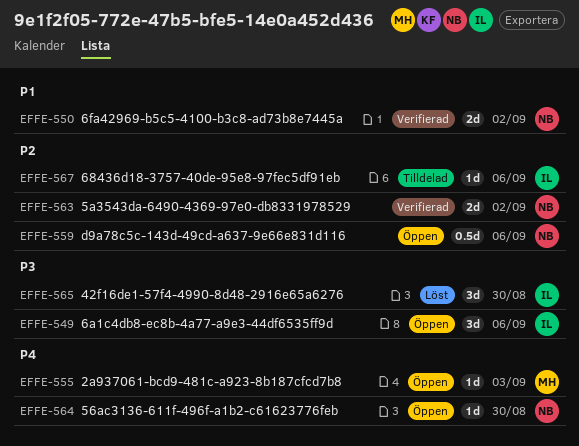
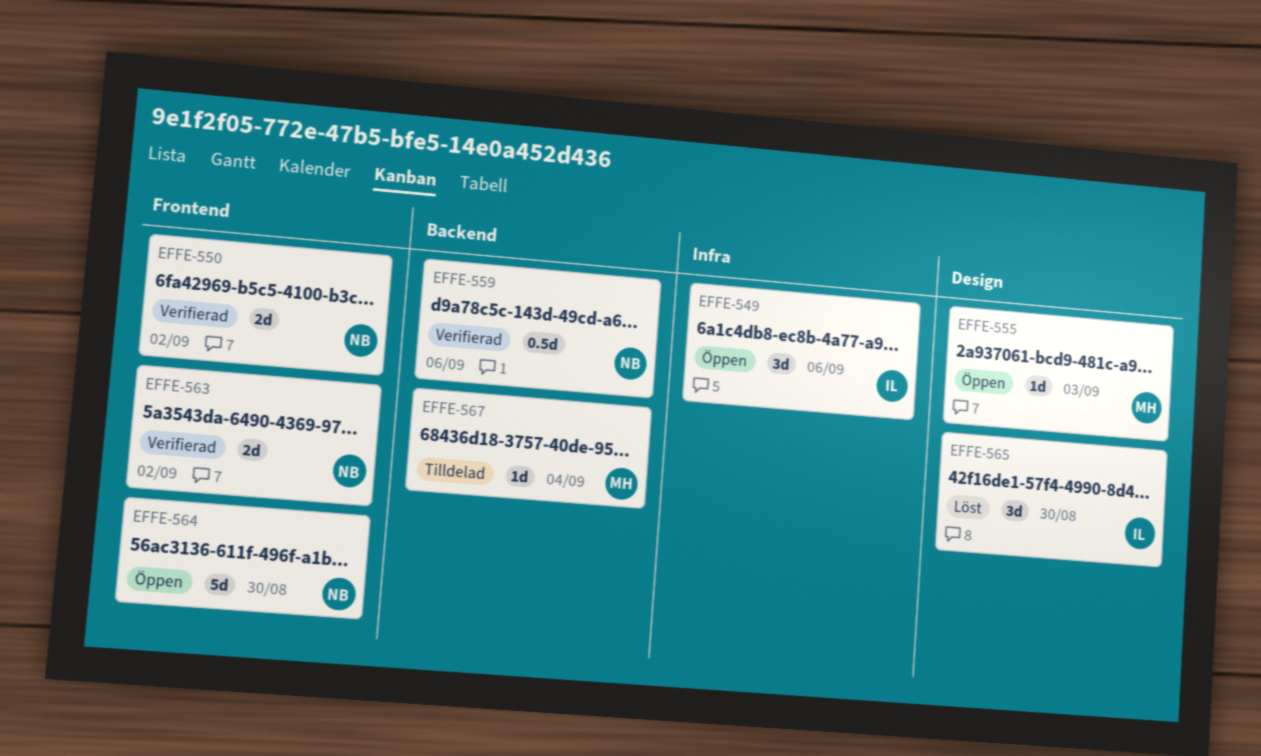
EFFE-559, status: Öppen -> Verifierad
EFFE-564, estimate: 1d -> 5d
EFFE-567, owner: IL -> MH
EFFE-567, due: Sep 6 -> Sep 4

